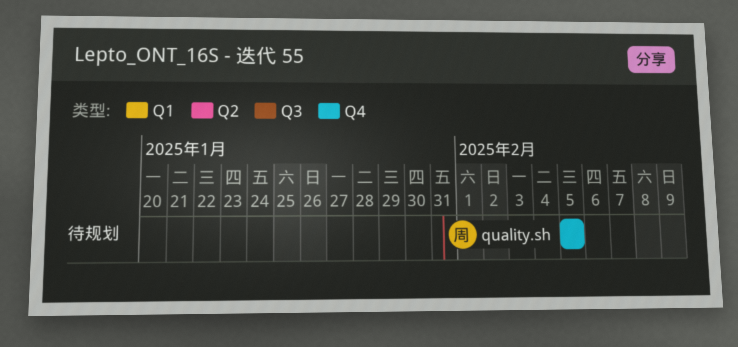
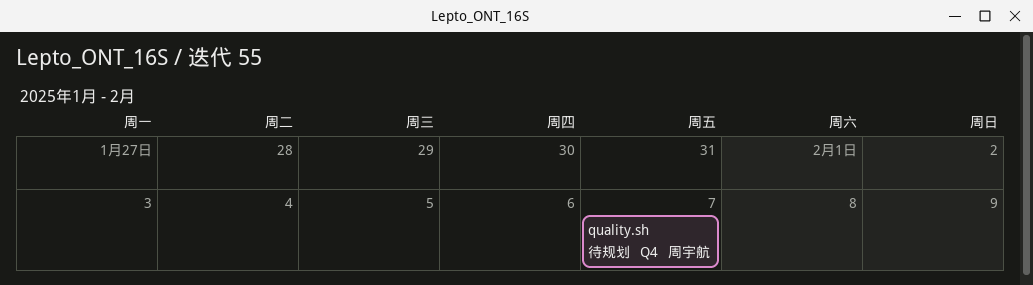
quality.sh, due: Feb 5 -> Feb 7

